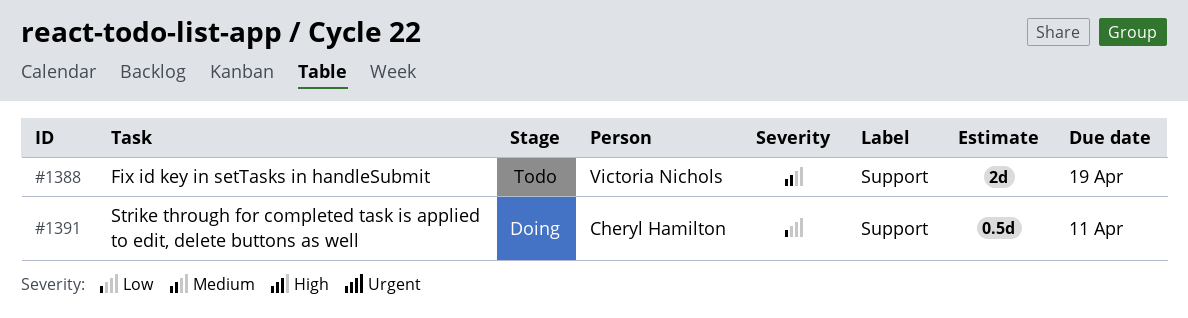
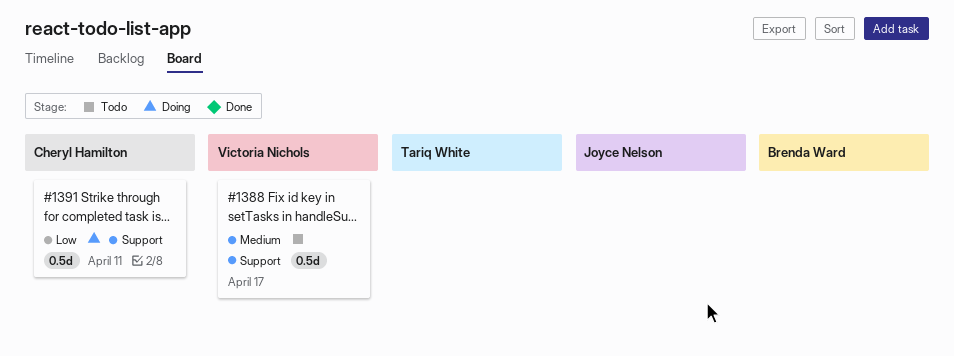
#1388, estimate: 2d -> 0.5d
#1388, due: Apr 19 -> Apr 17

